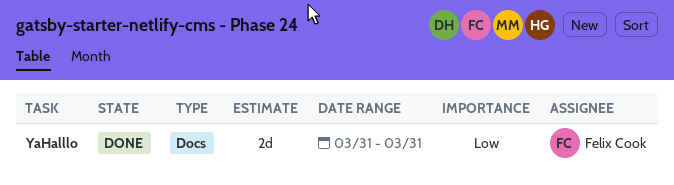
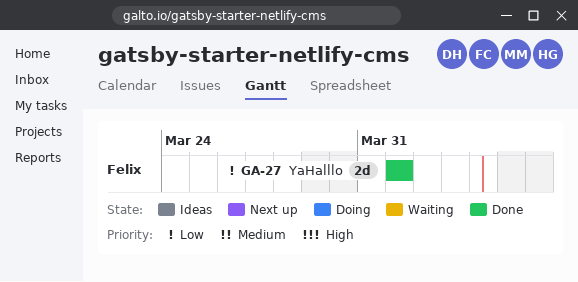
YaHalllo, start: Mar 31 -> Apr 1
YaHalllo, due: Mar 31 -> Apr 1

